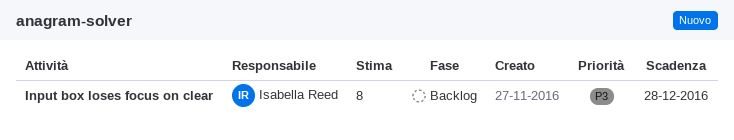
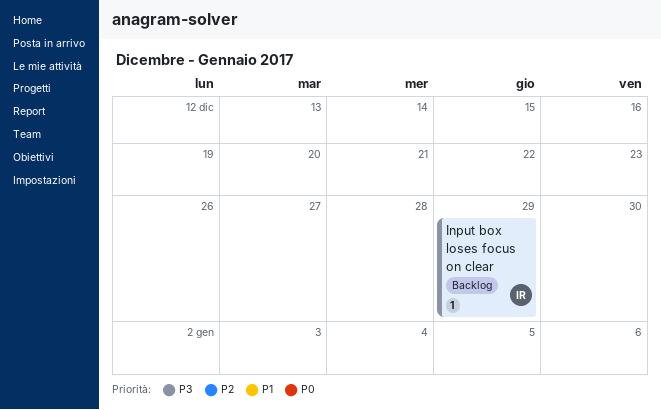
Input box loses focus on clear, estimate: 8 -> 1
Input box loses focus on clear, due: Dec 28 -> Dec 29

